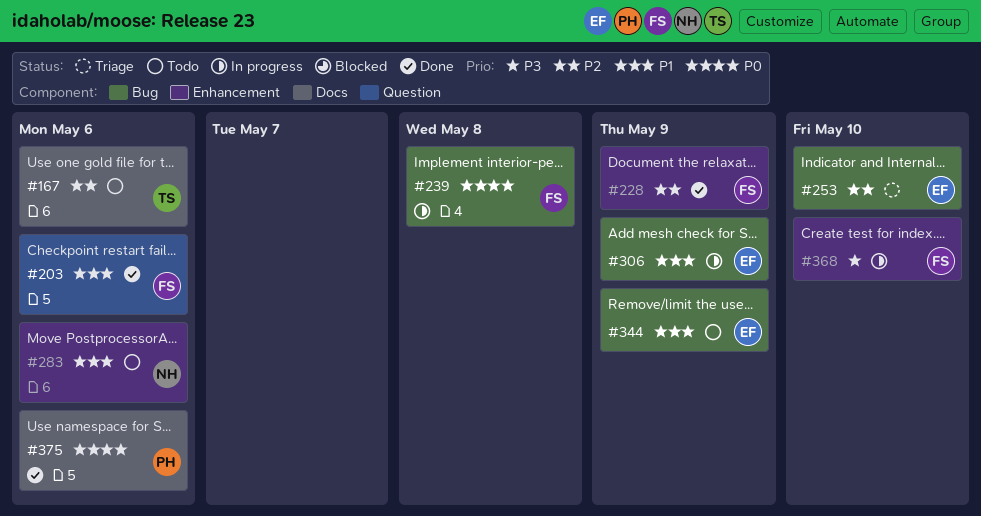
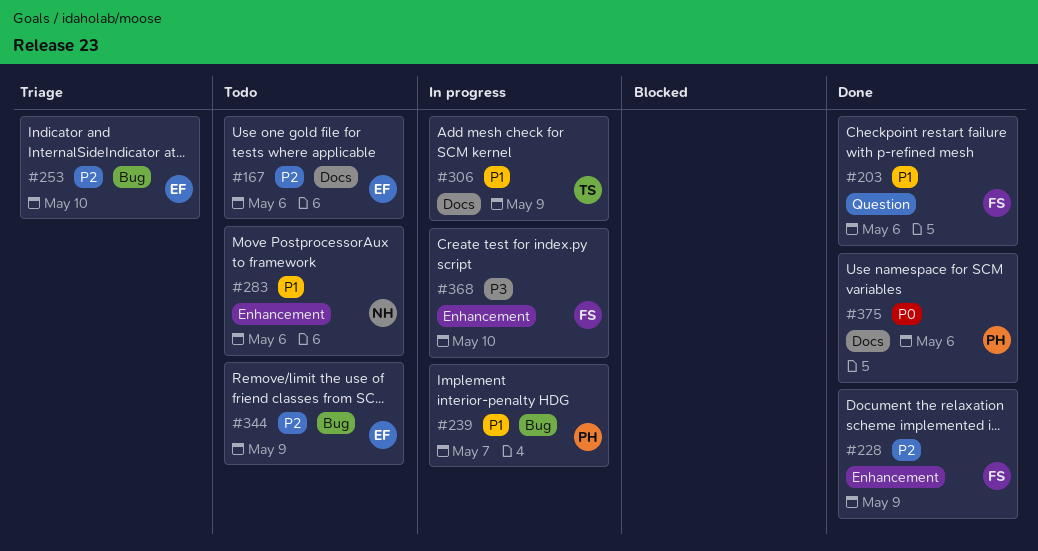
#167, owner: TS -> EF
#239, owner: FS -> PH
#239, priority: P0 -> P1
#239, due: May 8 -> May 7
#306, owner: EF -> TS
#306, label: Bug -> Docs
#344, priority: P1 -> P2

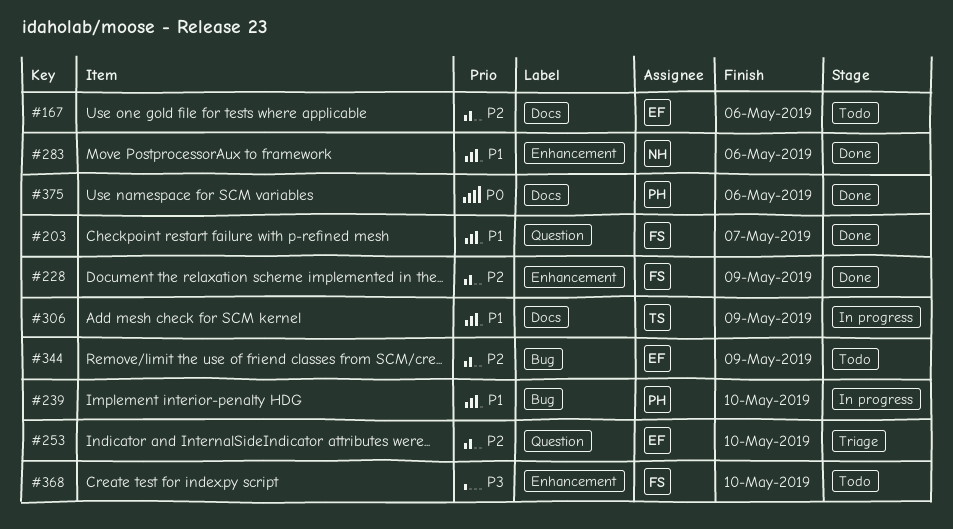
#203, due: May 6 -> May 7
#239, due: May 7 -> May 10
#253, label: Bug -> Question
#283, status: Todo -> Done
#368, status: In progress -> Todo

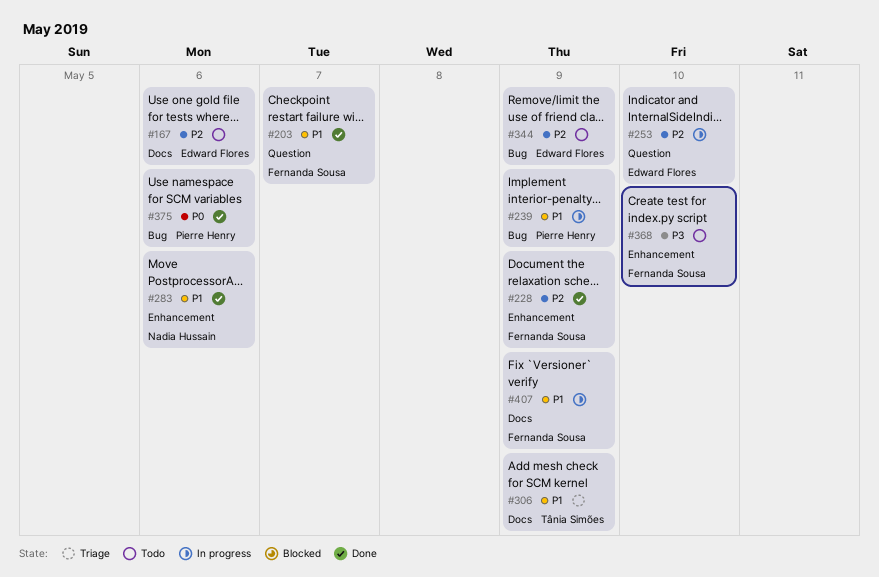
#239, due: May 10 -> May 9
#253, status: Triage -> In progress
#306, status: In progress -> Triage
#375, label: Docs -> Bug
#407: none -> present

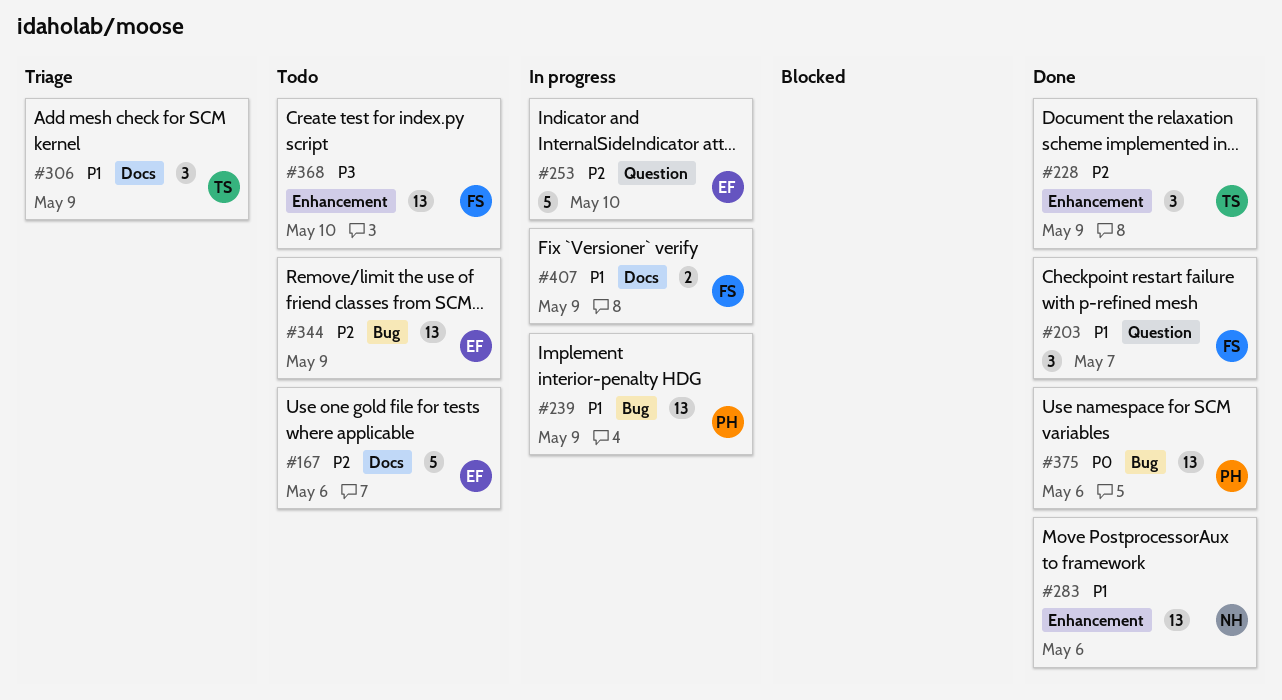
#228, owner: Fernanda Sousa -> Tânia Simões

